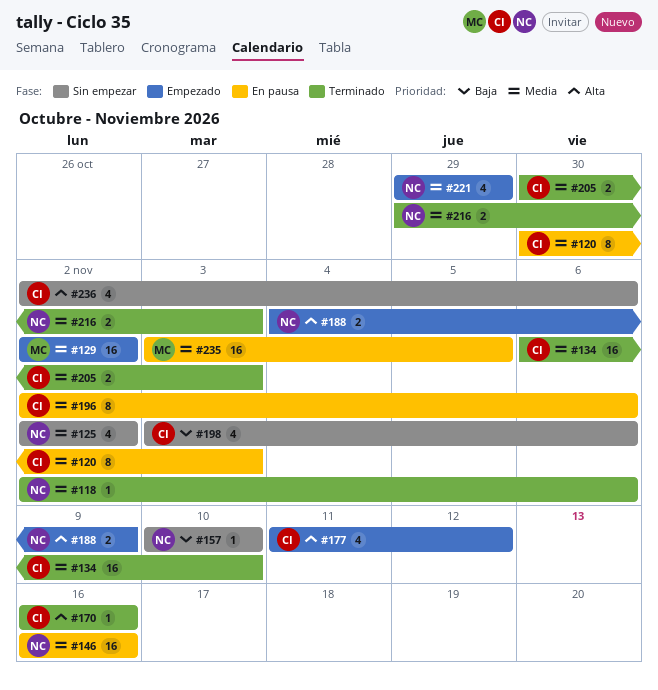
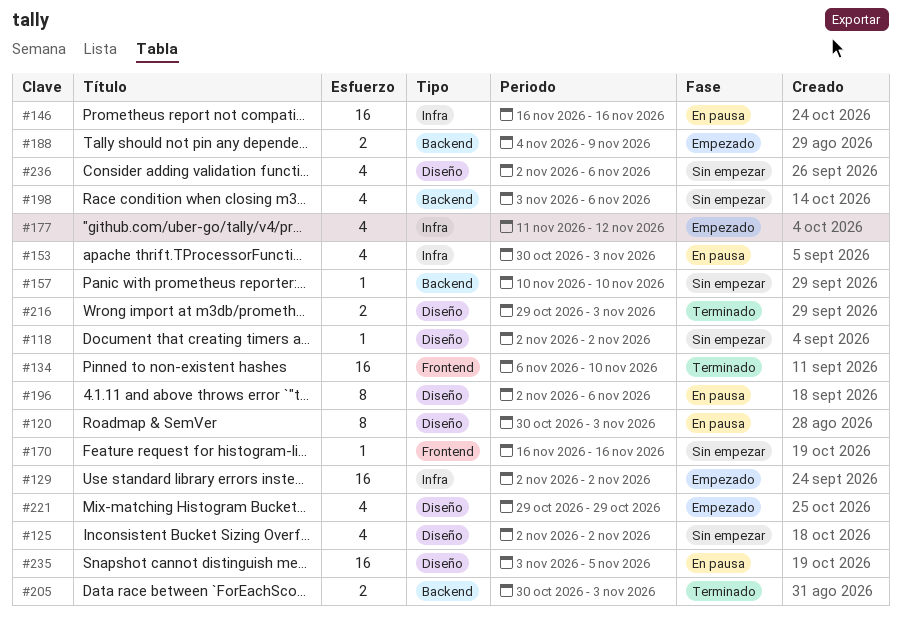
#118, status: Terminado -> Sin empezar
#118, due: Nov 6 -> Nov 2
#153: none -> present
#170, status: Terminado -> Sin empezar

